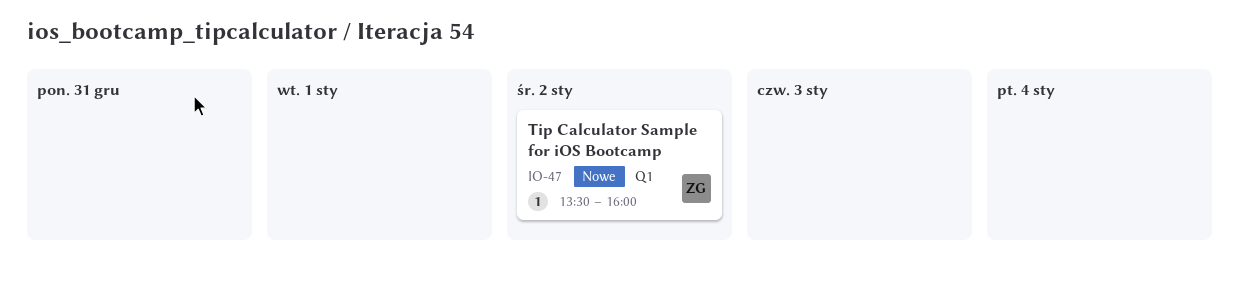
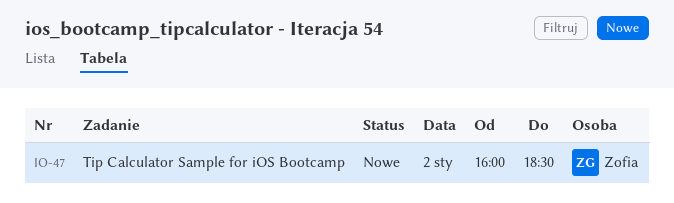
IO-47, begins: 13:30 -> 16:00
IO-47, ends: 16:00 -> 18:30

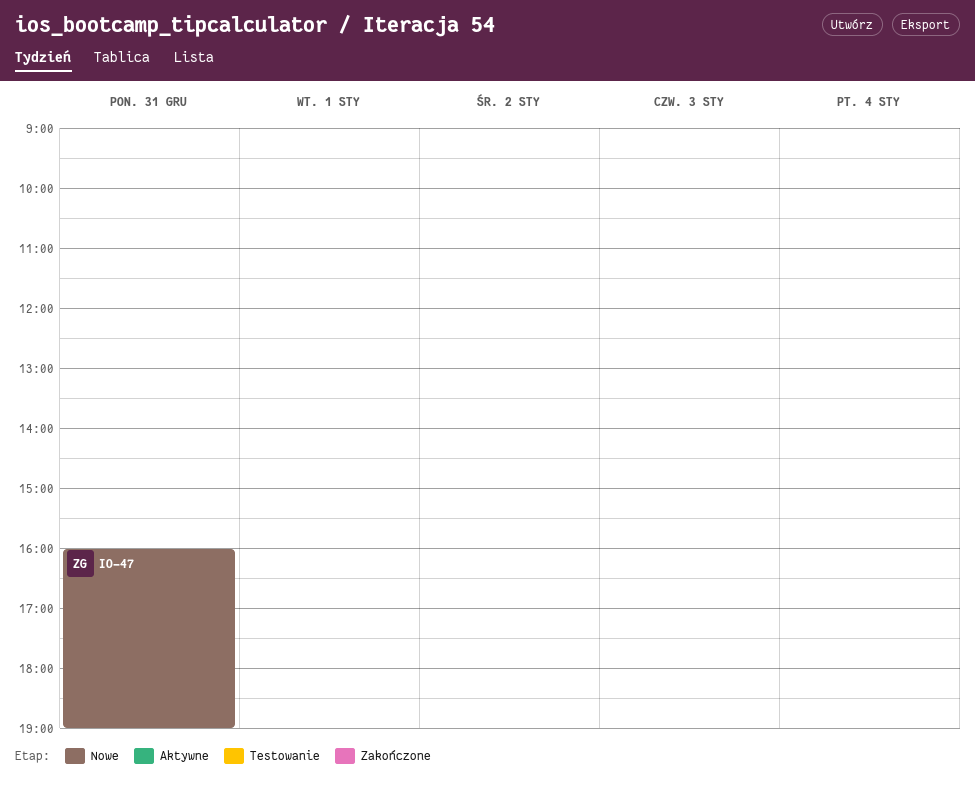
IO-47, day: Jan 2 -> Dec 31
IO-47, ends: 18:30 -> 19:00

